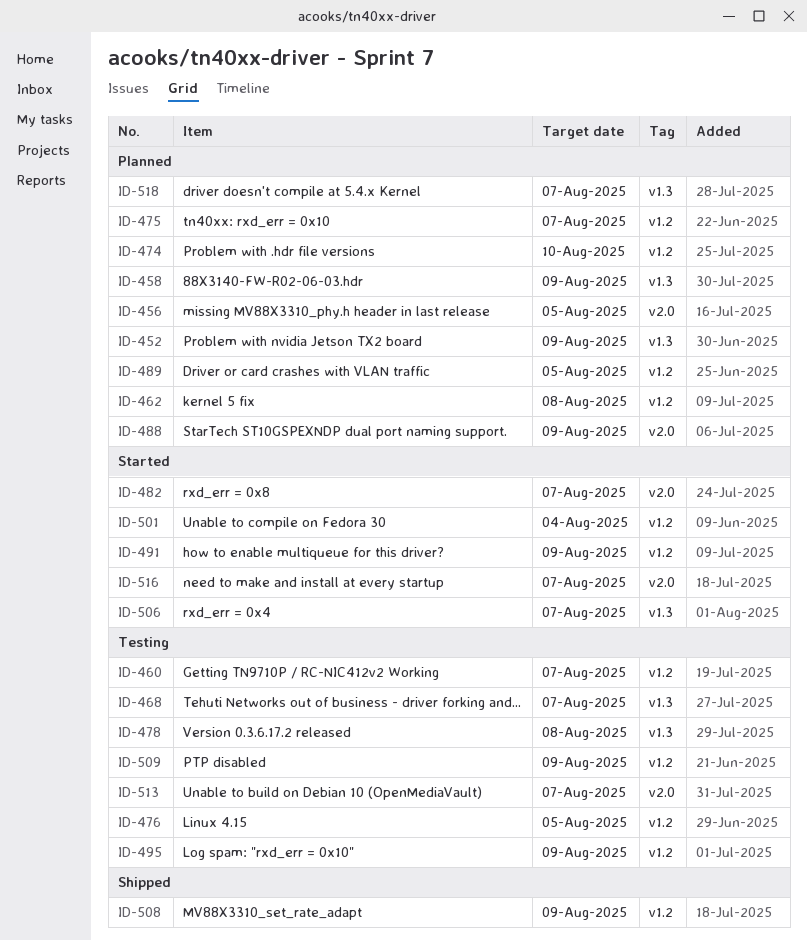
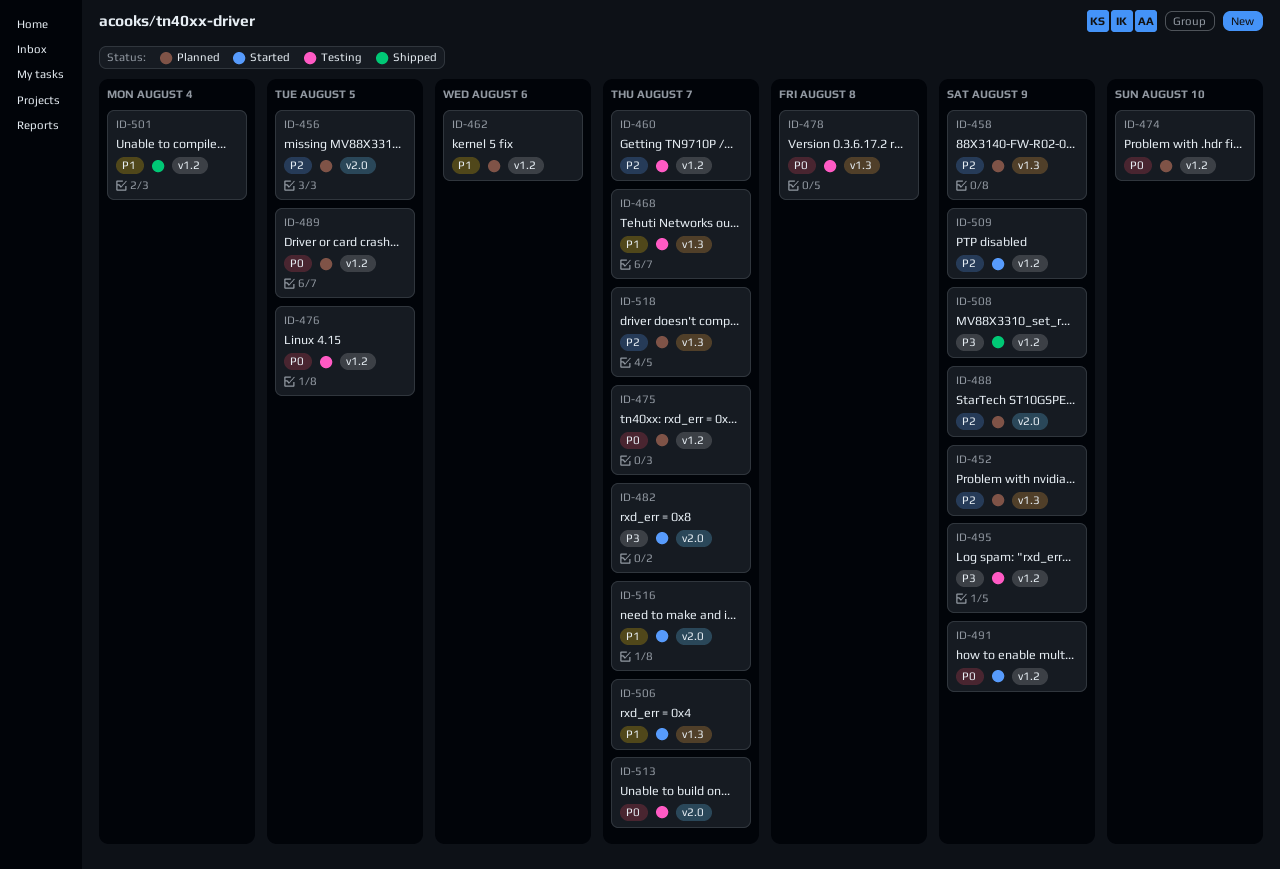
ID-462, due: Aug 8 -> Aug 6
ID-501, status: Started -> Shipped
ID-509, status: Testing -> Started

